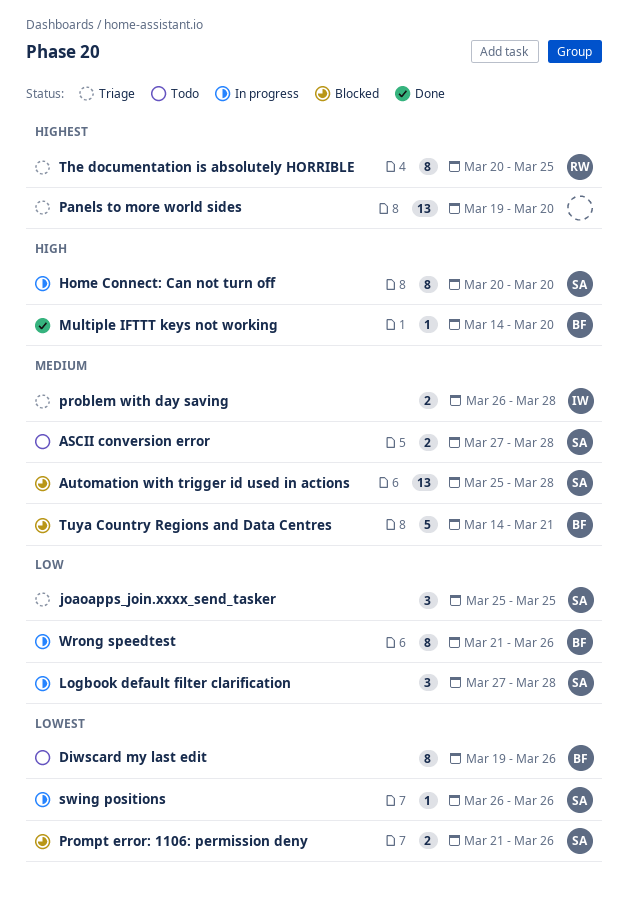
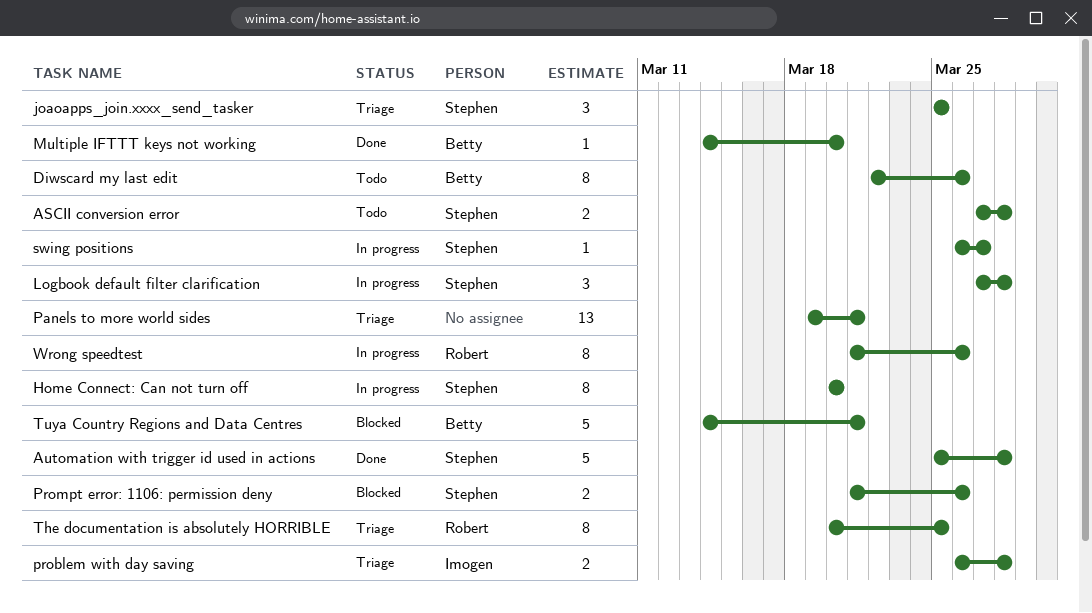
Automation with trigger id used in actions, status: Blocked -> Done
Automation with trigger id used in actions, estimate: 13 -> 5
Diwscard my last edit, start: Mar 19 -> Mar 22
Panels to more world sides, due: Mar 20 -> Mar 21
swing positions, due: Mar 26 -> Mar 27
Wrong speedtest, owner: Betty -> Robert

